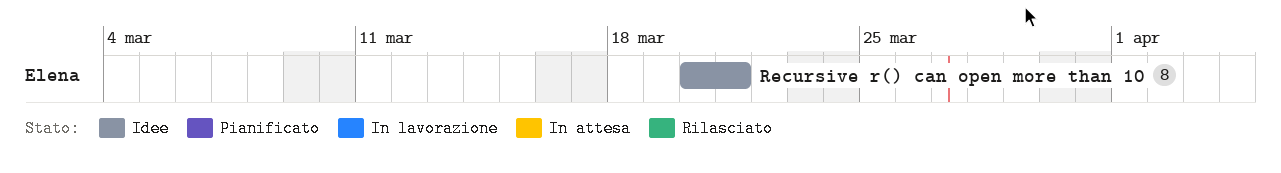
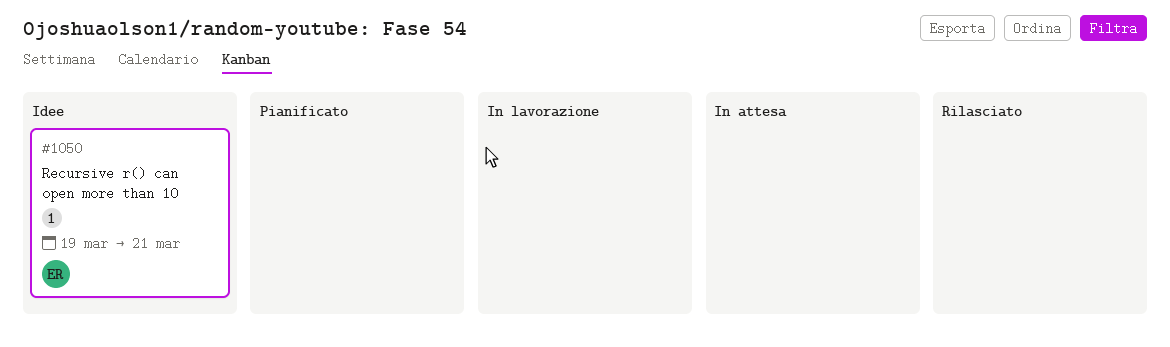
Recursive r() can open more than 10, estimate: 8 -> 1
Recursive r() can open more than 10, start: Mar 20 -> Mar 19

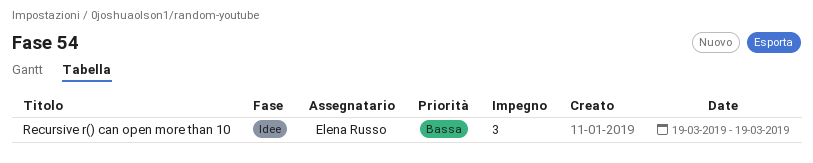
Recursive r() can open more than 10, estimate: 1 -> 3
Recursive r() can open more than 10, due: Mar 21 -> Mar 19

